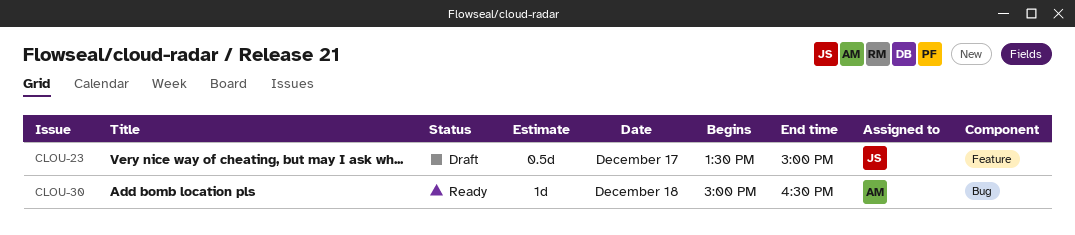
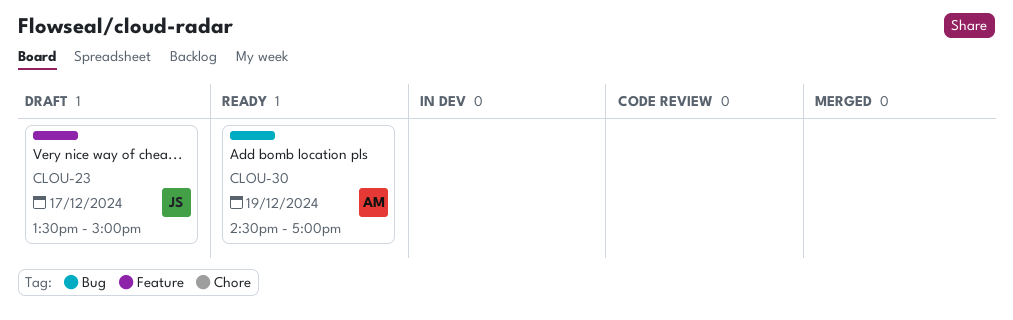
CLOU-30, day: Dec 18 -> Dec 19
CLOU-30, begins: 15:00 -> 14:30
CLOU-30, ends: 16:30 -> 17:00

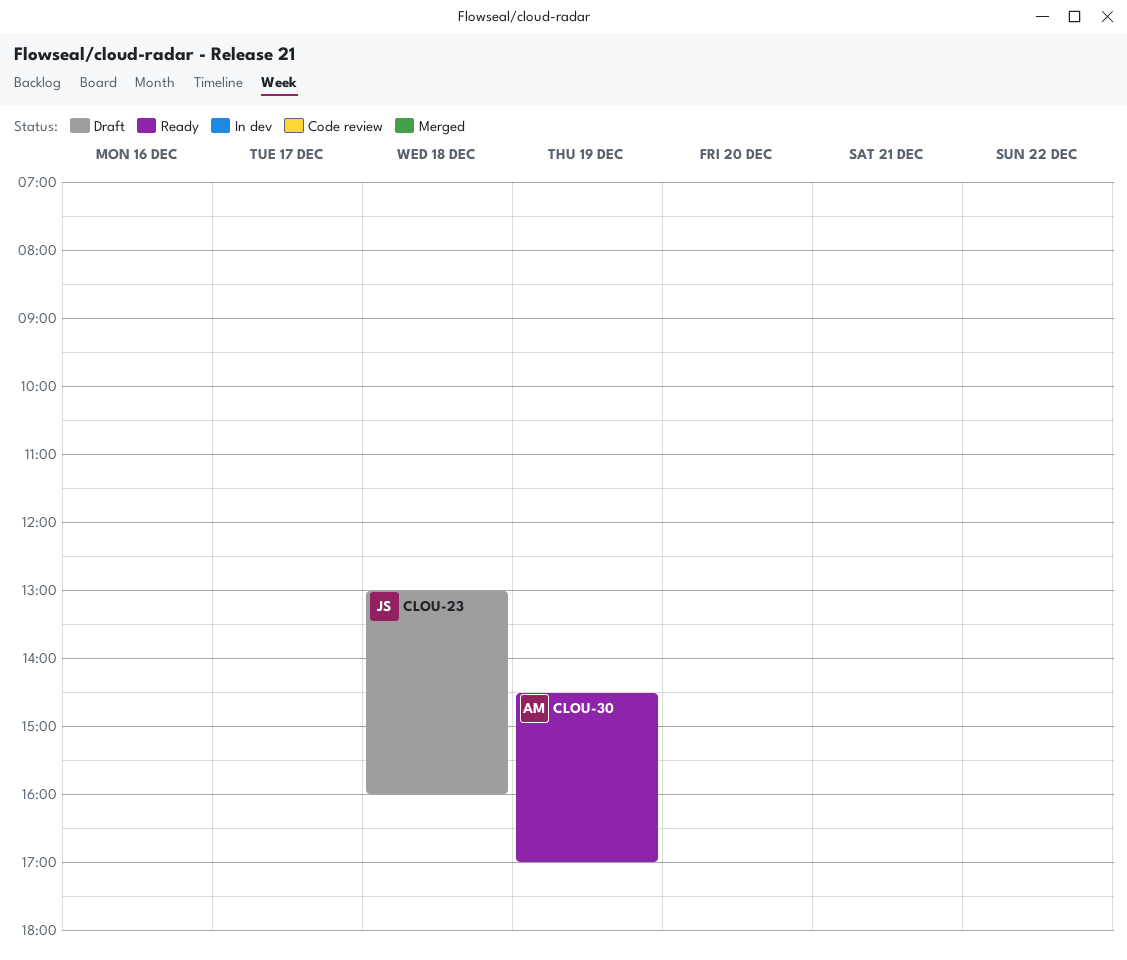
CLOU-23, day: Dec 17 -> Dec 18
CLOU-23, begins: 13:30 -> 13:00
CLOU-23, ends: 15:00 -> 16:00

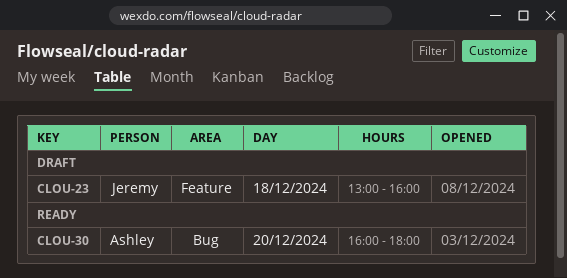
CLOU-30, day: Dec 19 -> Dec 20
CLOU-30, begins: 14:30 -> 16:00
CLOU-30, ends: 17:00 -> 18:00

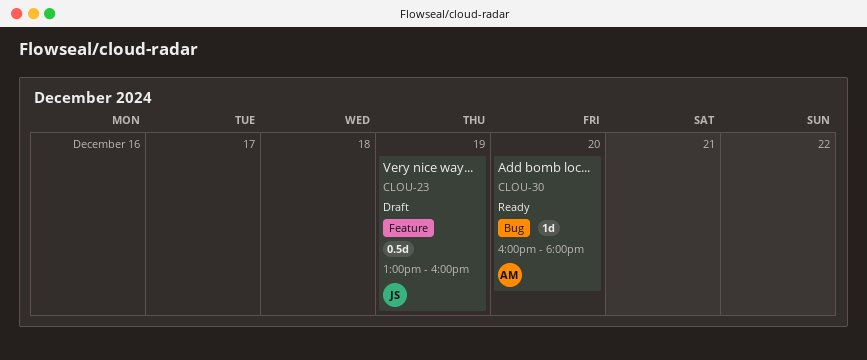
CLOU-23, day: Dec 18 -> Dec 19

